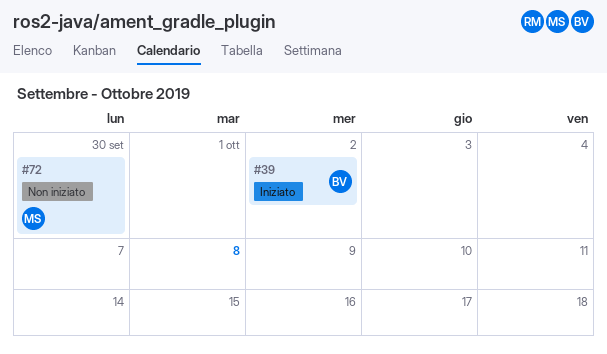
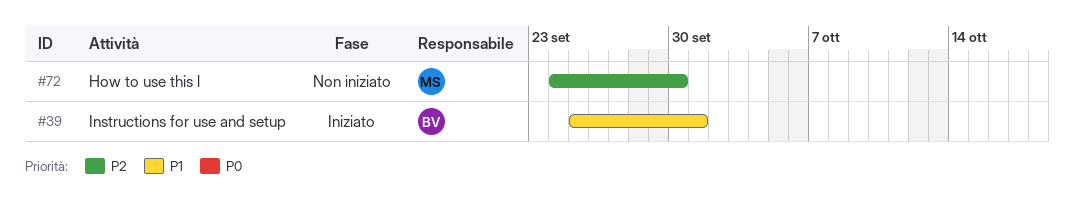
#39, due: Oct 2 -> Oct 1

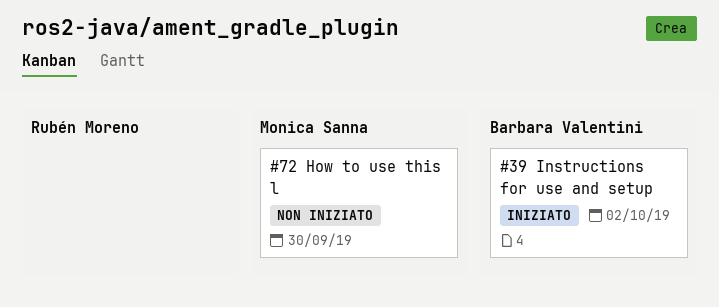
#39, due: Oct 1 -> Oct 2

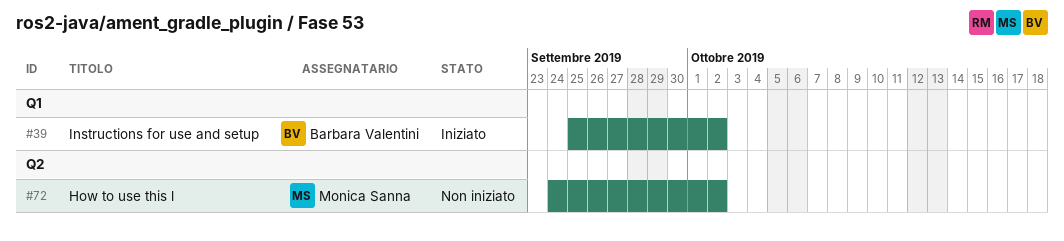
#72, due: Sep 30 -> Oct 2

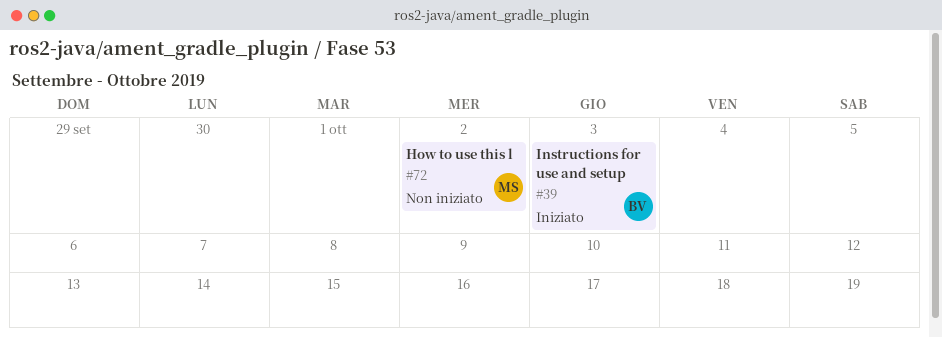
#39, due: Oct 2 -> Oct 3

